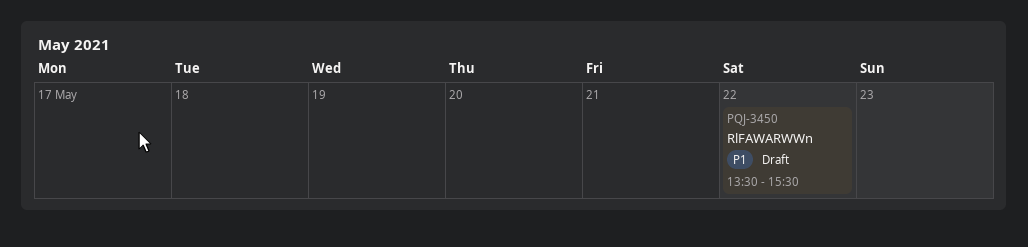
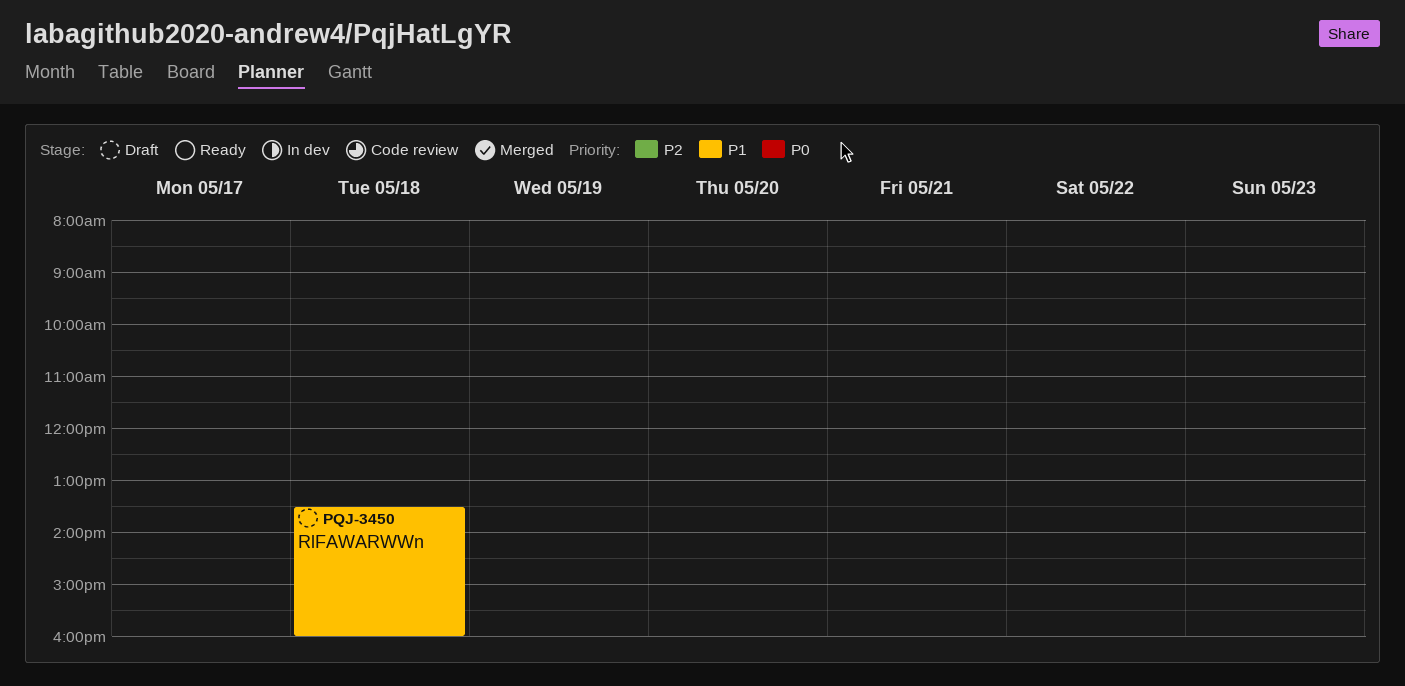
PQJ-3450, day: May 22 -> May 18
PQJ-3450, ends: 15:30 -> 16:00

